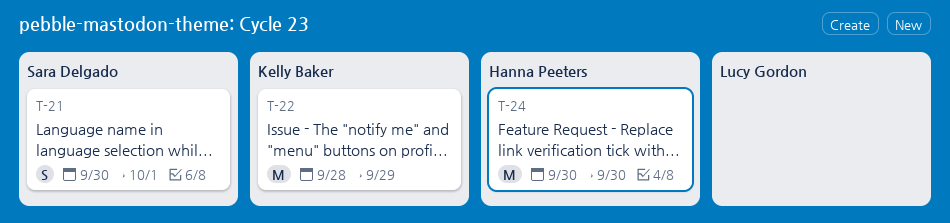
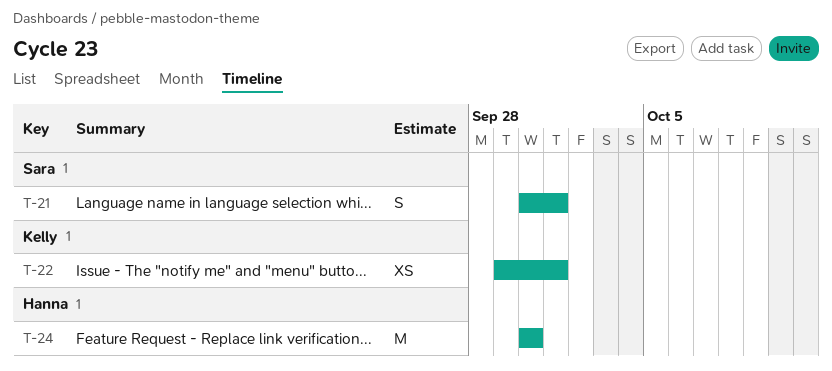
T-22, estimate: M -> XS
T-22, start: Sep 28 -> Sep 29
T-22, due: Sep 29 -> Oct 1

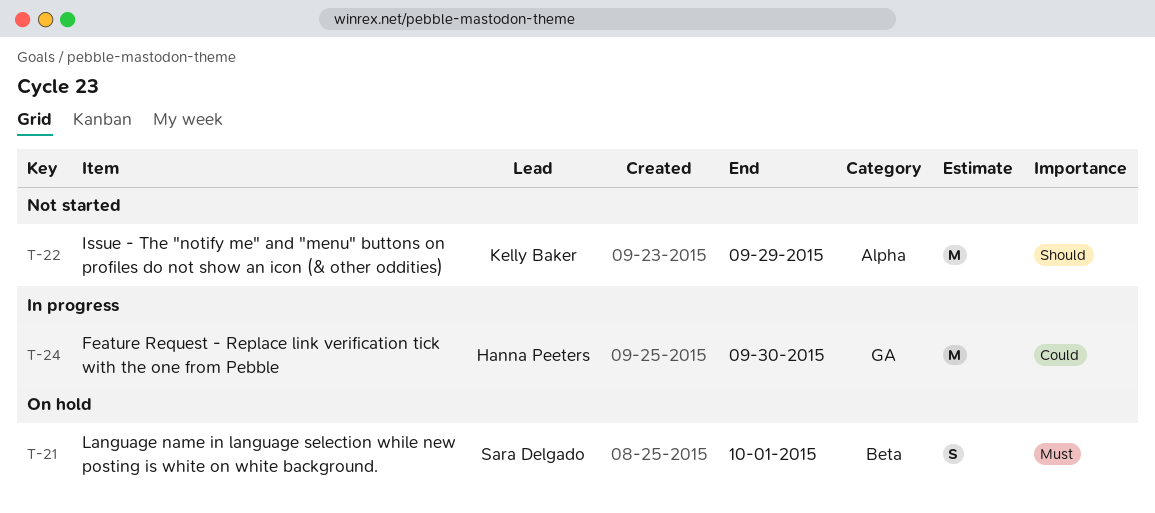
T-22, estimate: XS -> M
T-22, due: Oct 1 -> Sep 29

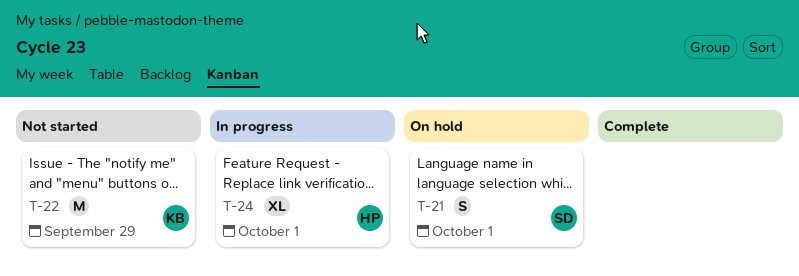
T-24, estimate: M -> XL
T-24, due: Sep 30 -> Oct 1

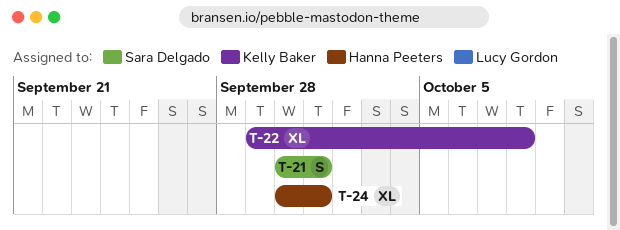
T-22, estimate: M -> XL
T-22, due: Sep 29 -> Oct 8

